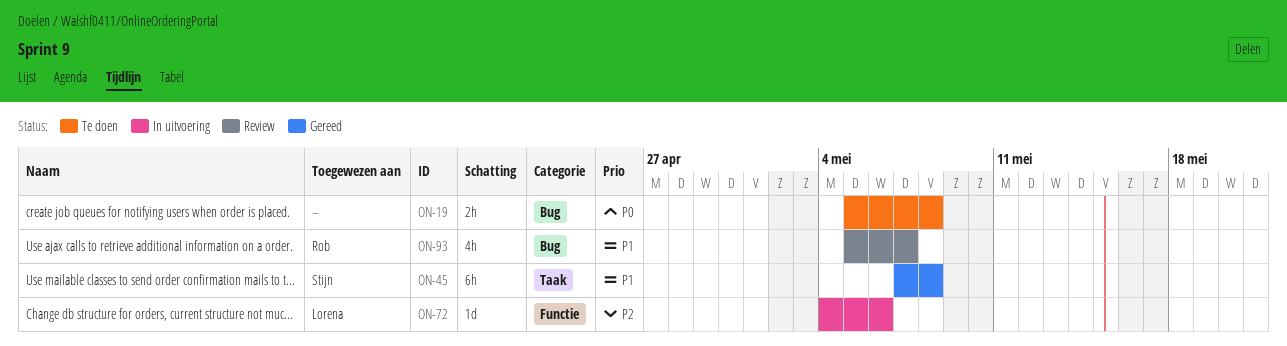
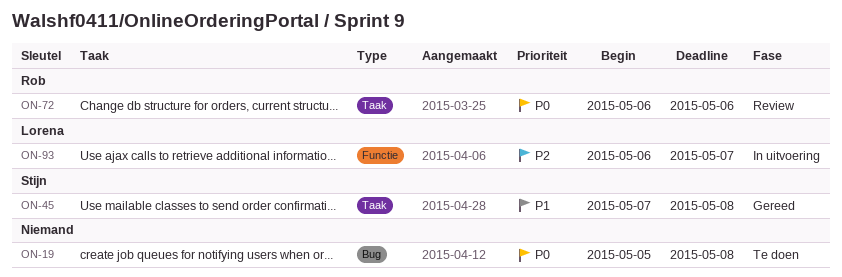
ON-72, status: In uitvoering -> Review
ON-72, owner: Lorena -> Rob
ON-72, priority: P2 -> P0
ON-72, label: Functie -> Taak
ON-72, start: May 4 -> May 6
ON-93, status: Review -> In uitvoering
ON-93, owner: Rob -> Lorena
ON-93, priority: P1 -> P2
ON-93, label: Bug -> Functie
ON-93, start: May 5 -> May 6

